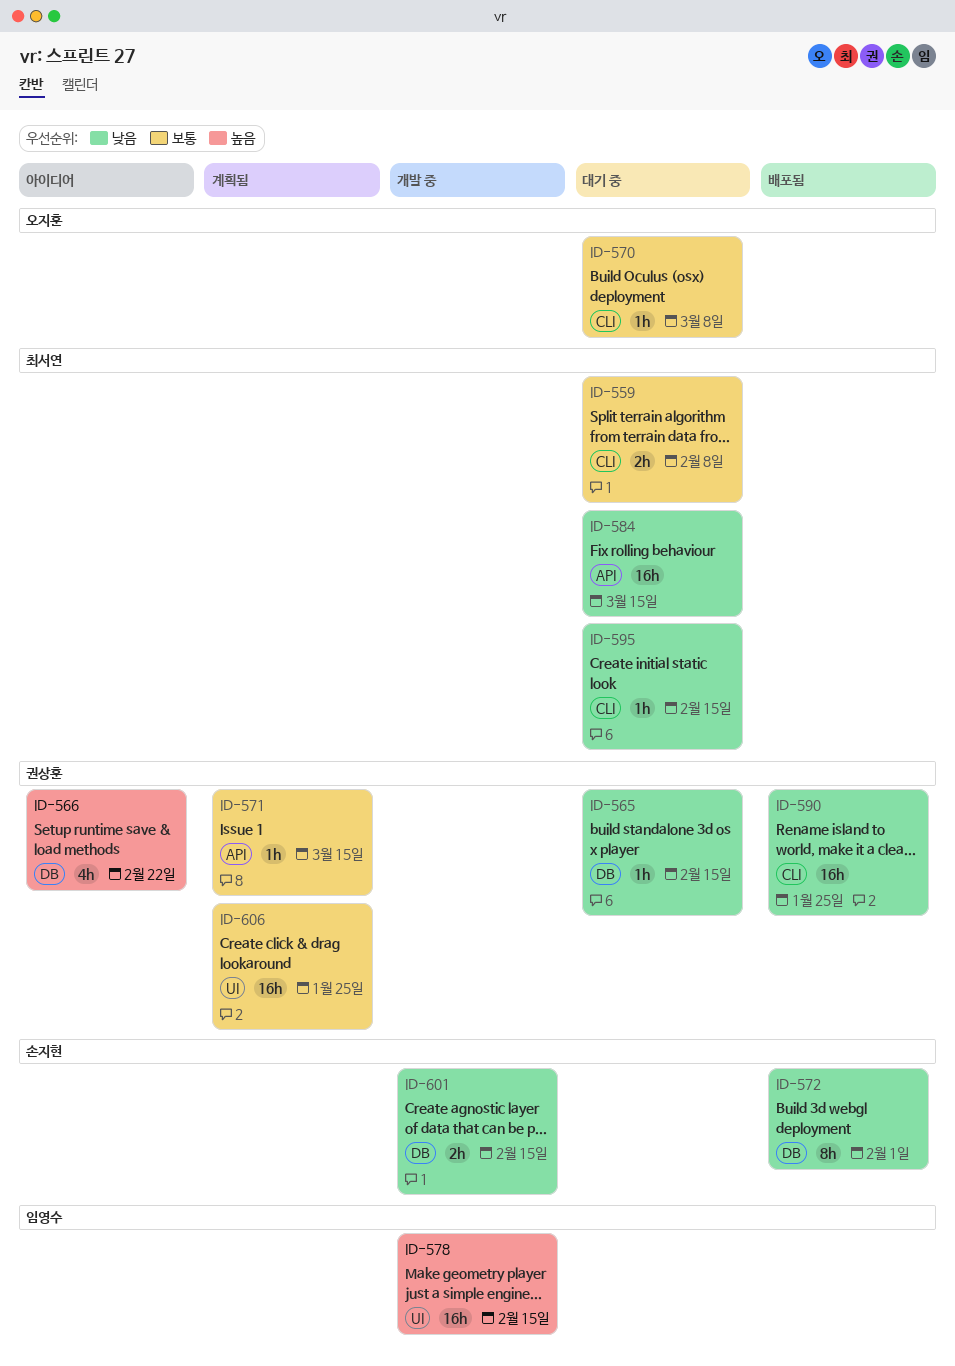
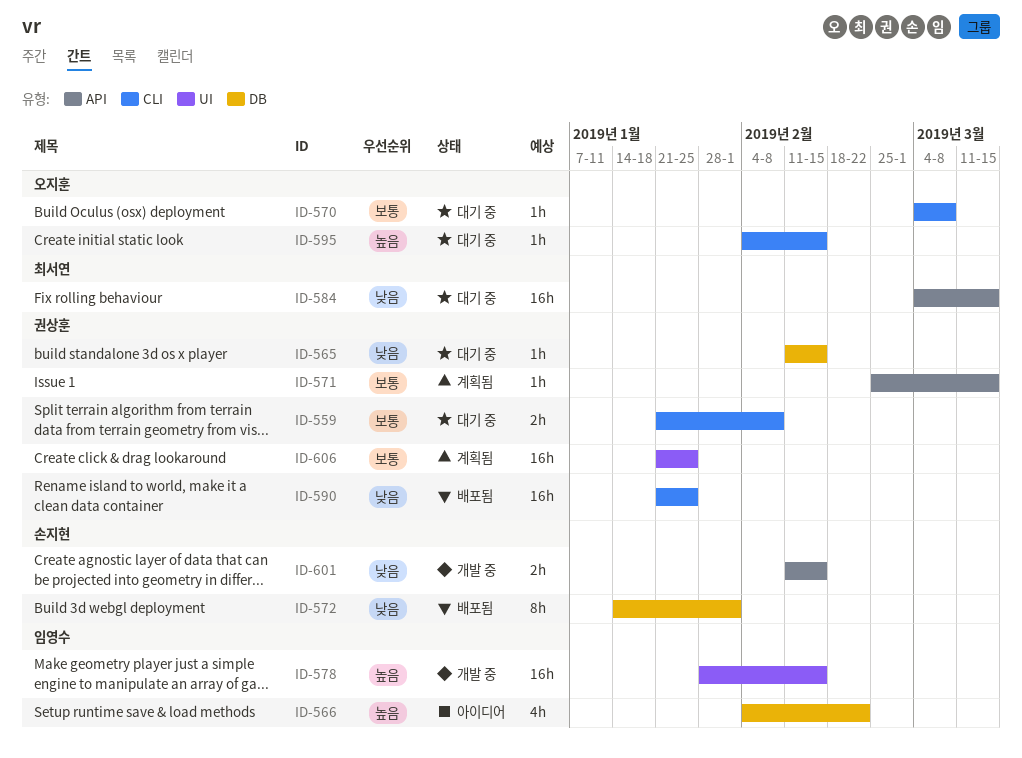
ID-559, owner: 최서연 -> 권상훈
ID-566, owner: 권상훈 -> 임영수
ID-595, owner: 최서연 -> 오지훈
ID-595, priority: 낮음 -> 높음
ID-601, label: DB -> API

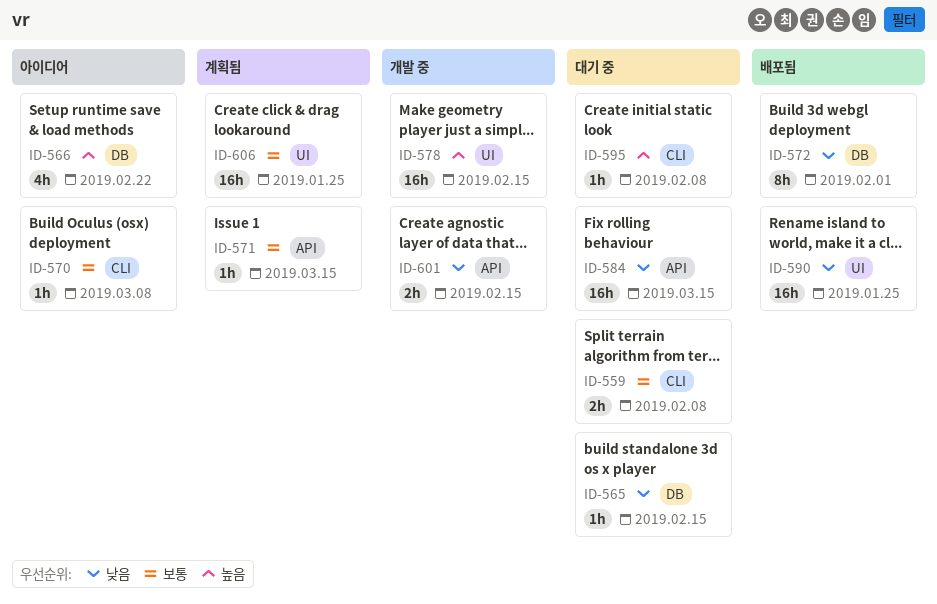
ID-570, status: 대기 중 -> 아이디어
ID-590, label: CLI -> UI
ID-595, due: Feb 15 -> Feb 8

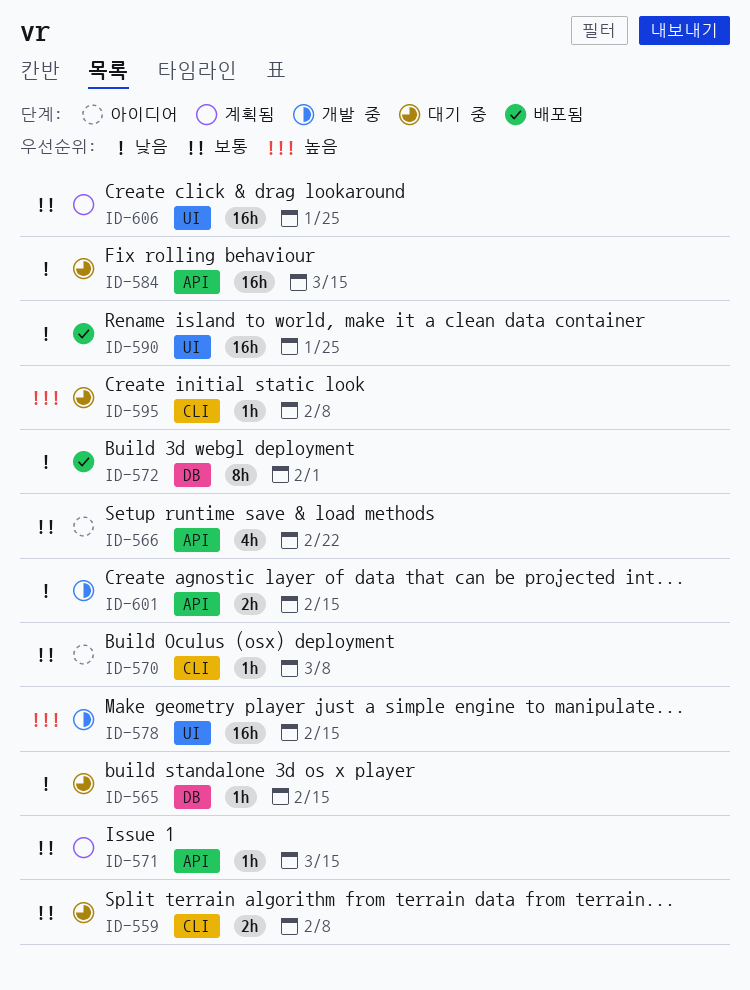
ID-566, priority: 높음 -> 보통
ID-566, label: DB -> API

